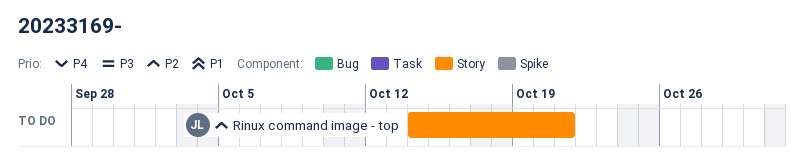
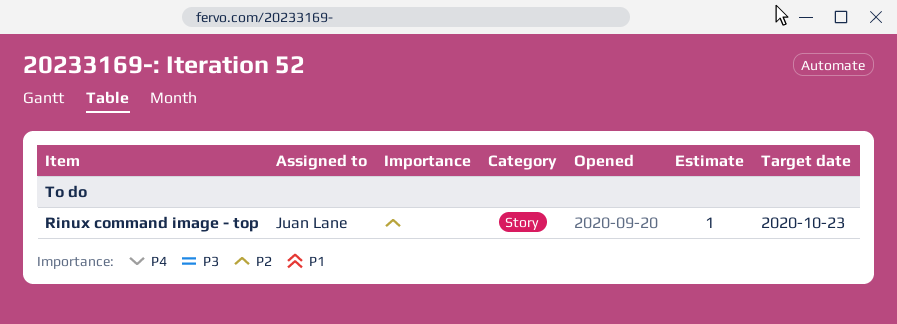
Rinux command image - top, due: Oct 21 -> Oct 23

